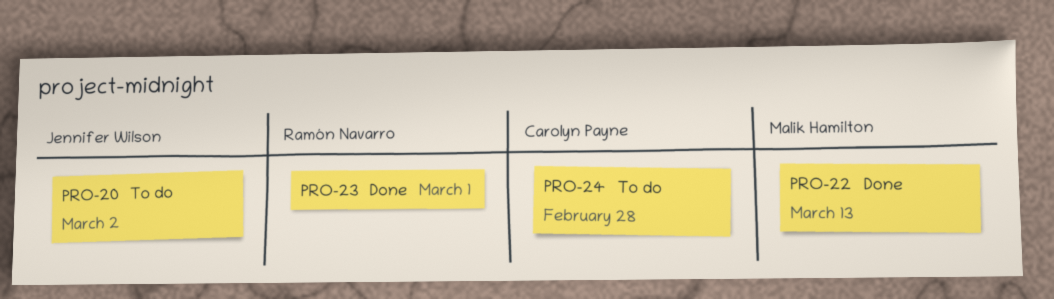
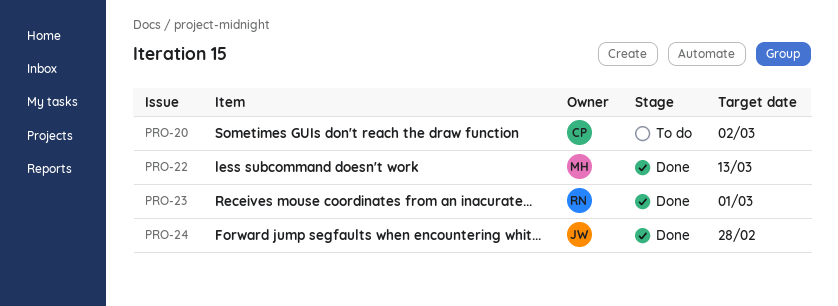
PRO-20, owner: Jennifer Wilson -> Carolyn Payne
PRO-24, status: To do -> Done
PRO-24, owner: Carolyn Payne -> Jennifer Wilson

